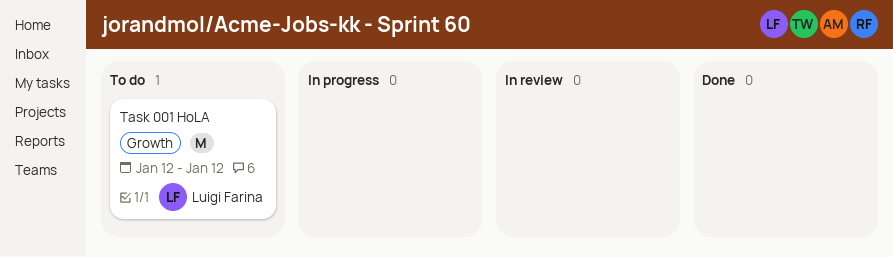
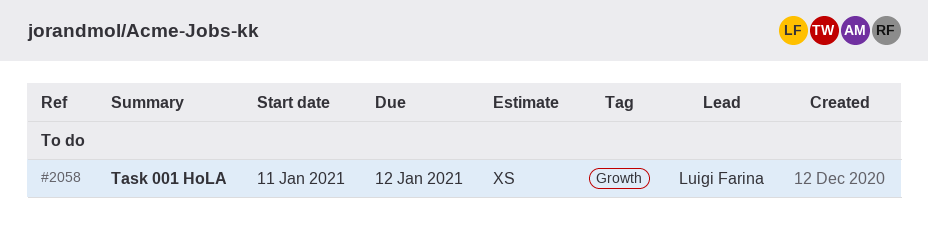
Task 001 HoLA, estimate: M -> XS
Task 001 HoLA, start: Jan 12 -> Jan 11

